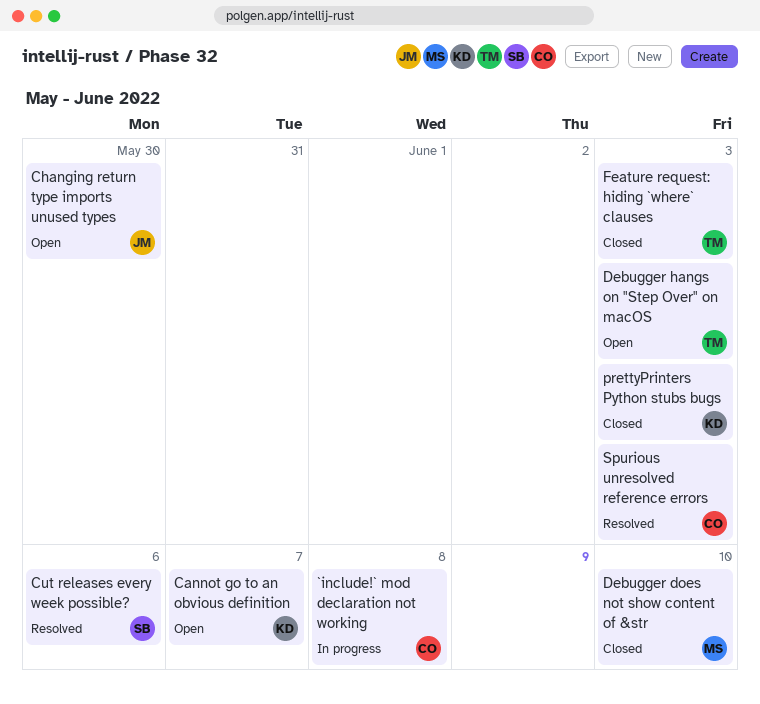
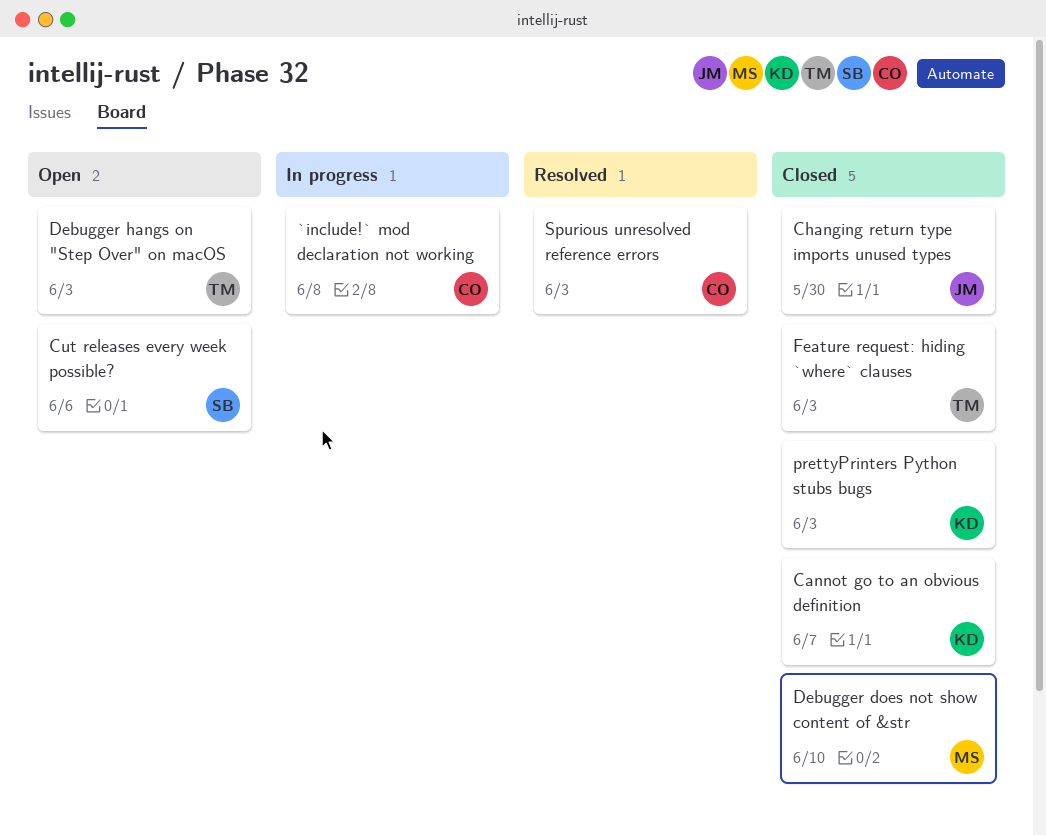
Cannot go to an obvious definition, status: Open -> Closed
Changing return type imports unused types, status: Open -> Closed
Cut releases every week possible?, status: Resolved -> Open

